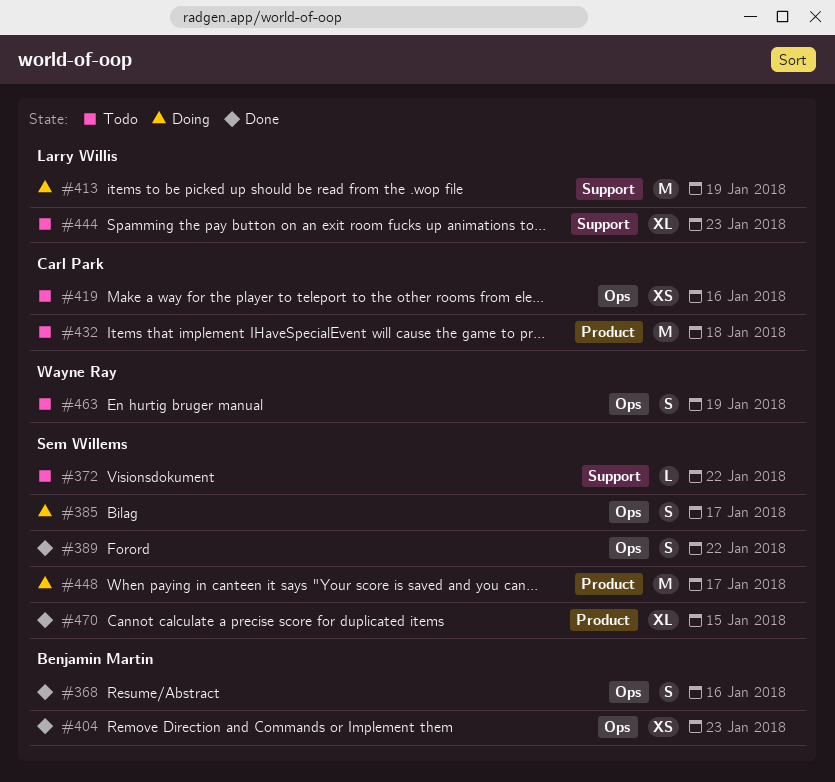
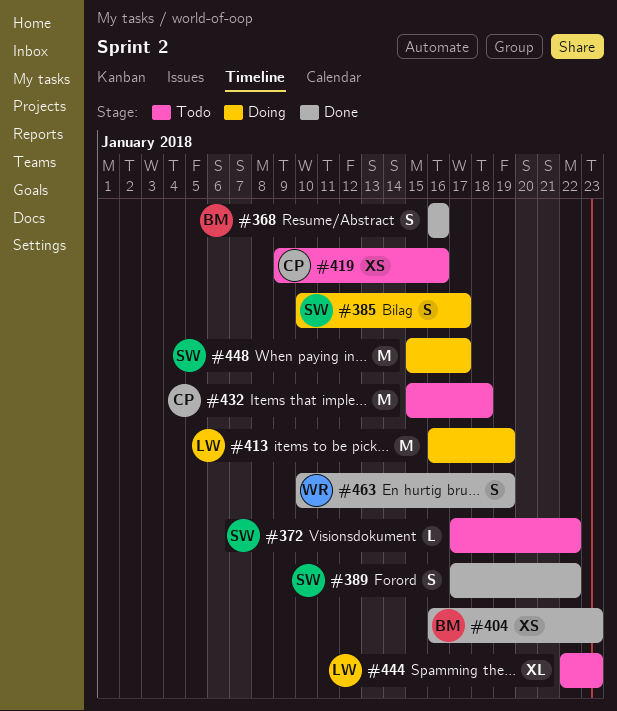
#463, status: Todo -> Done
#470: present -> none

